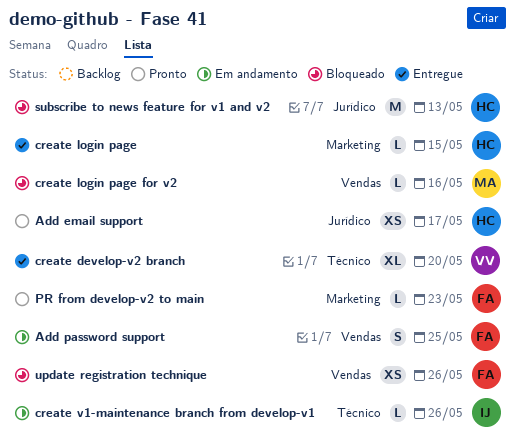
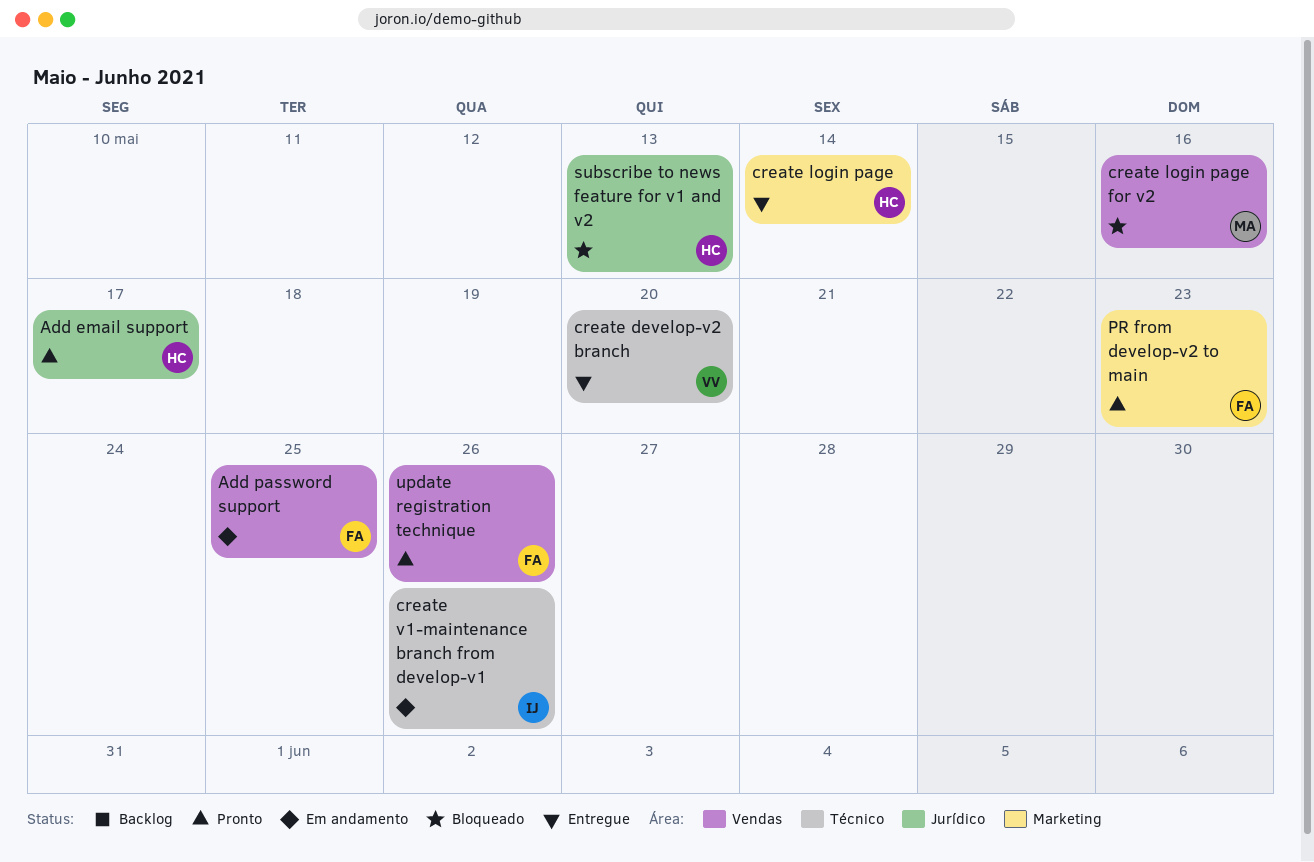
create login page, due: May 15 -> May 14
update registration technique, status: Bloqueado -> Pronto

